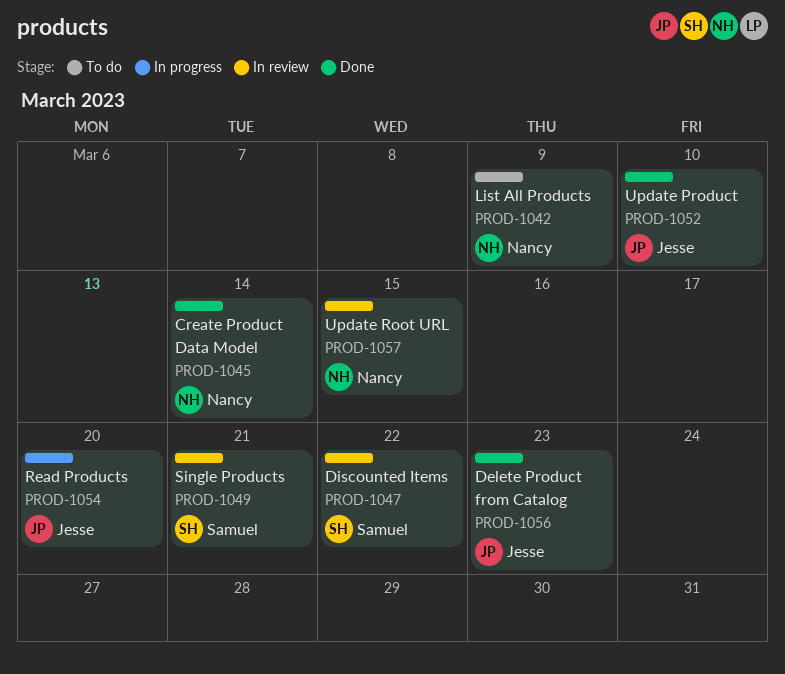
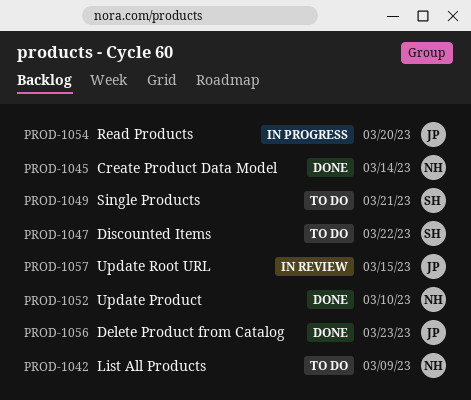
PROD-1047, status: In review -> To do
PROD-1049, status: In review -> To do
PROD-1052, owner: Jesse -> Nancy
PROD-1057, owner: Nancy -> Jesse

